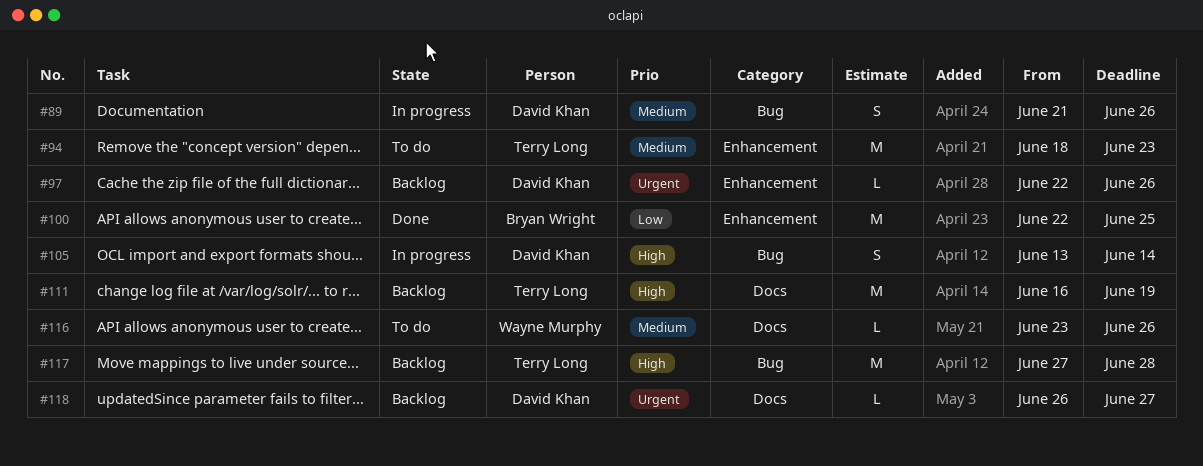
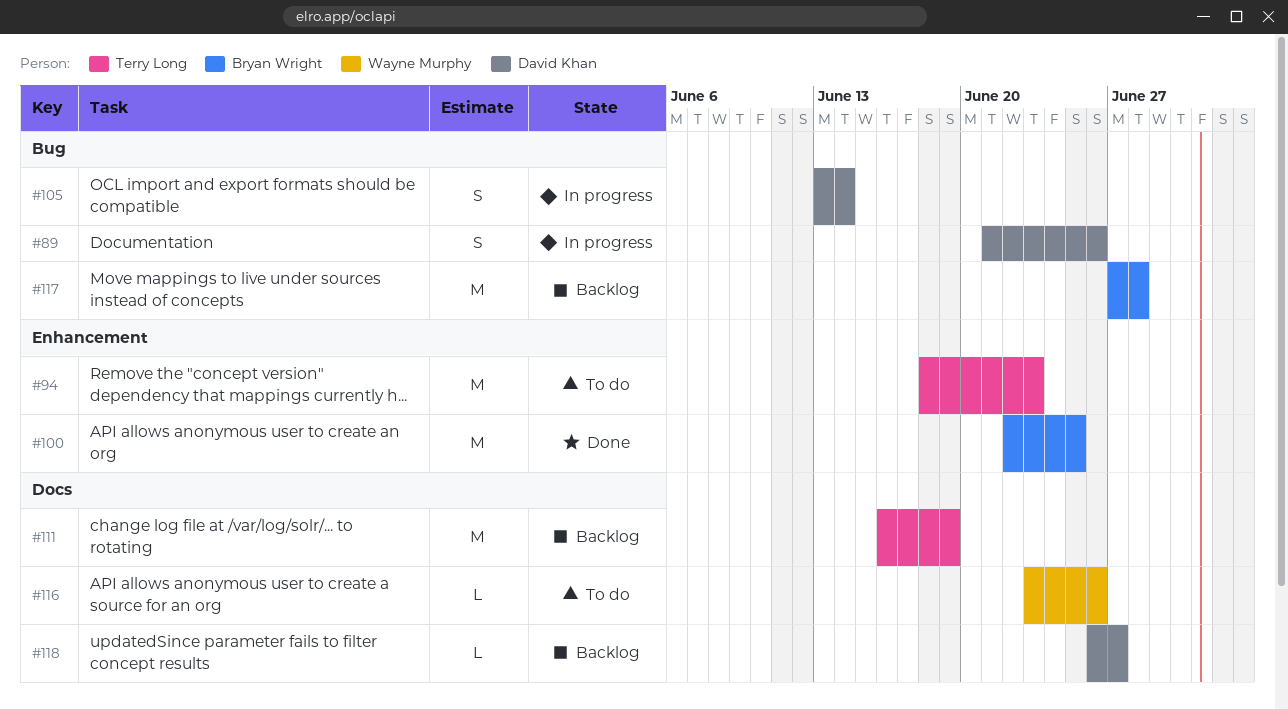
#97: present -> none
#117, owner: Terry Long -> Bryan Wright

